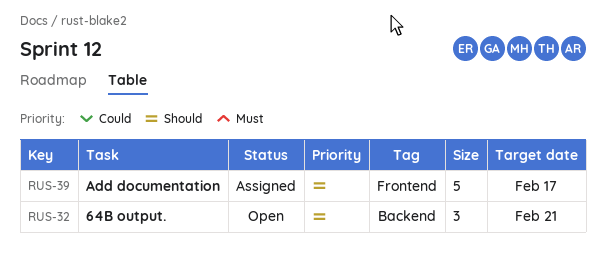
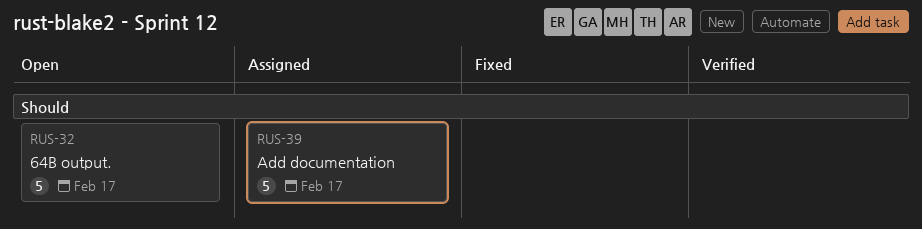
RUS-32, estimate: 3 -> 5
RUS-32, due: Feb 21 -> Feb 17

